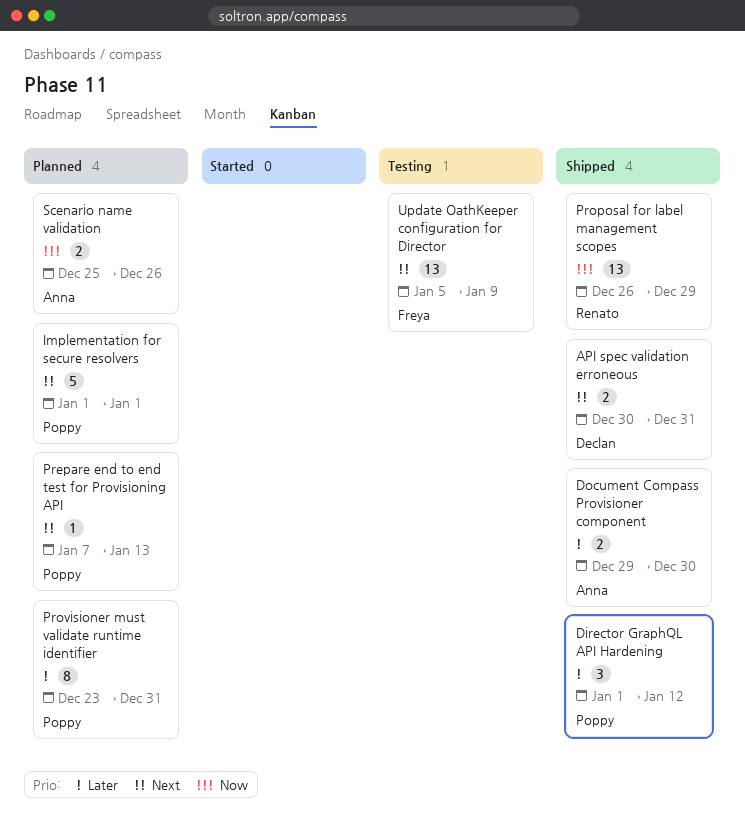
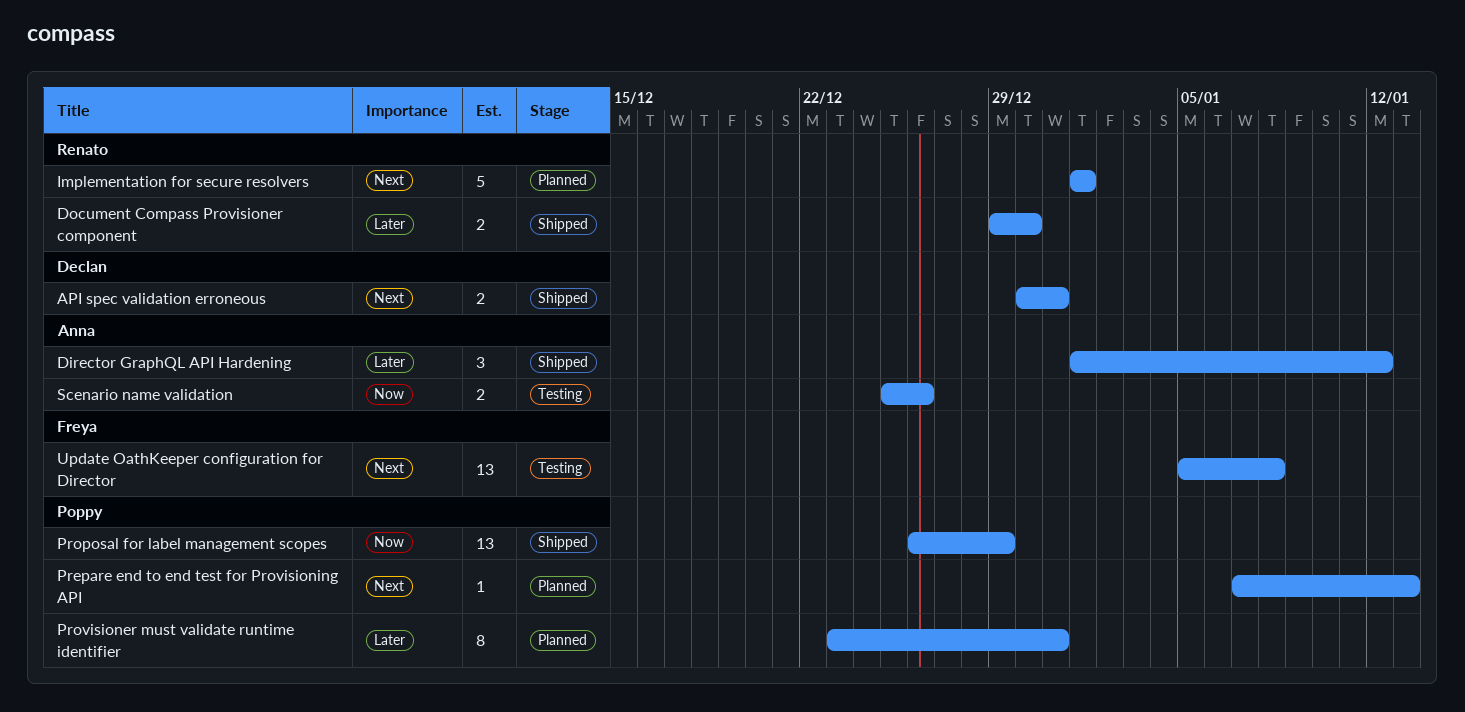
Director GraphQL API Hardening, owner: Poppy -> Anna
Document Compass Provisioner component, owner: Anna -> Renato
Implementation for secure resolvers, owner: Poppy -> Renato
Proposal for label management scopes, owner: Renato -> Poppy
Scenario name validation, status: Planned -> Testing
Update OathKeeper configuration for Director, due: Jan 9 -> Jan 8

